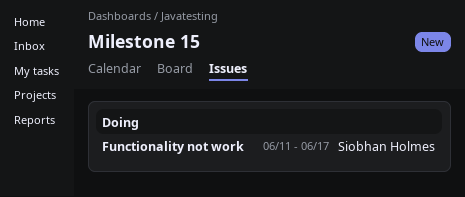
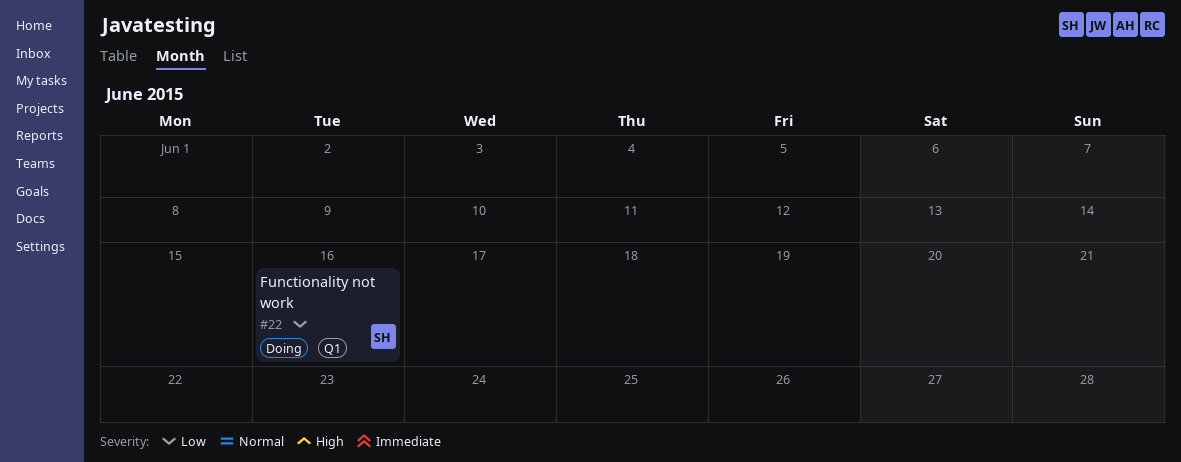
Functionality not work, due: Jun 17 -> Jun 16

